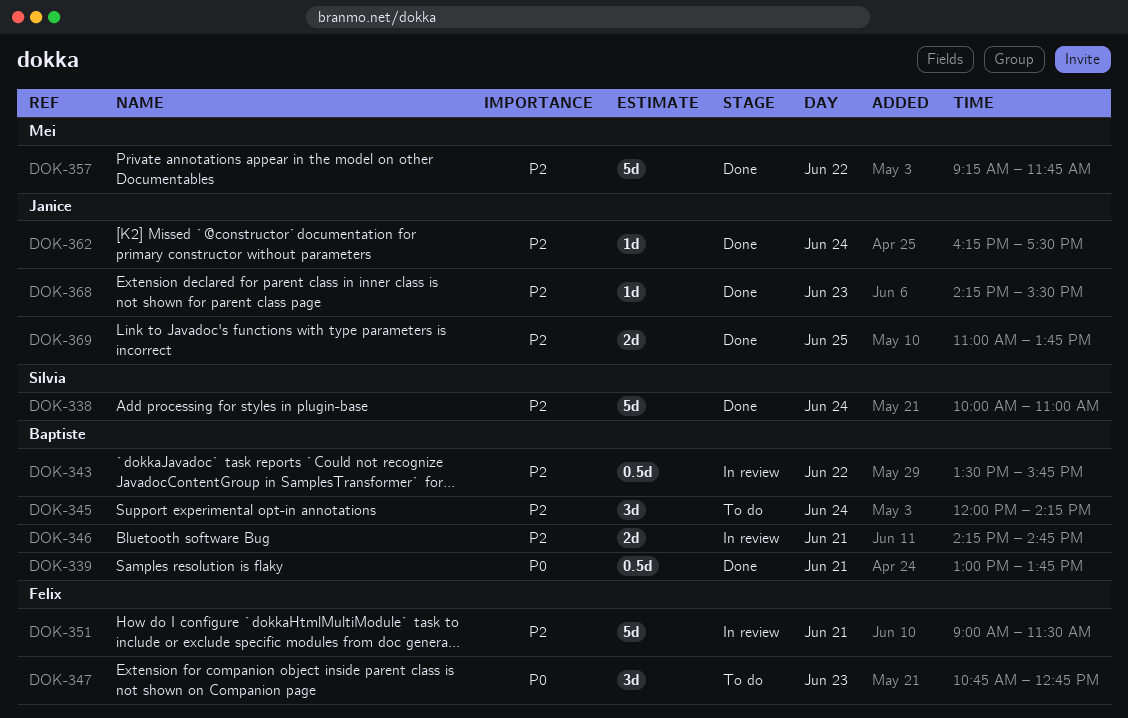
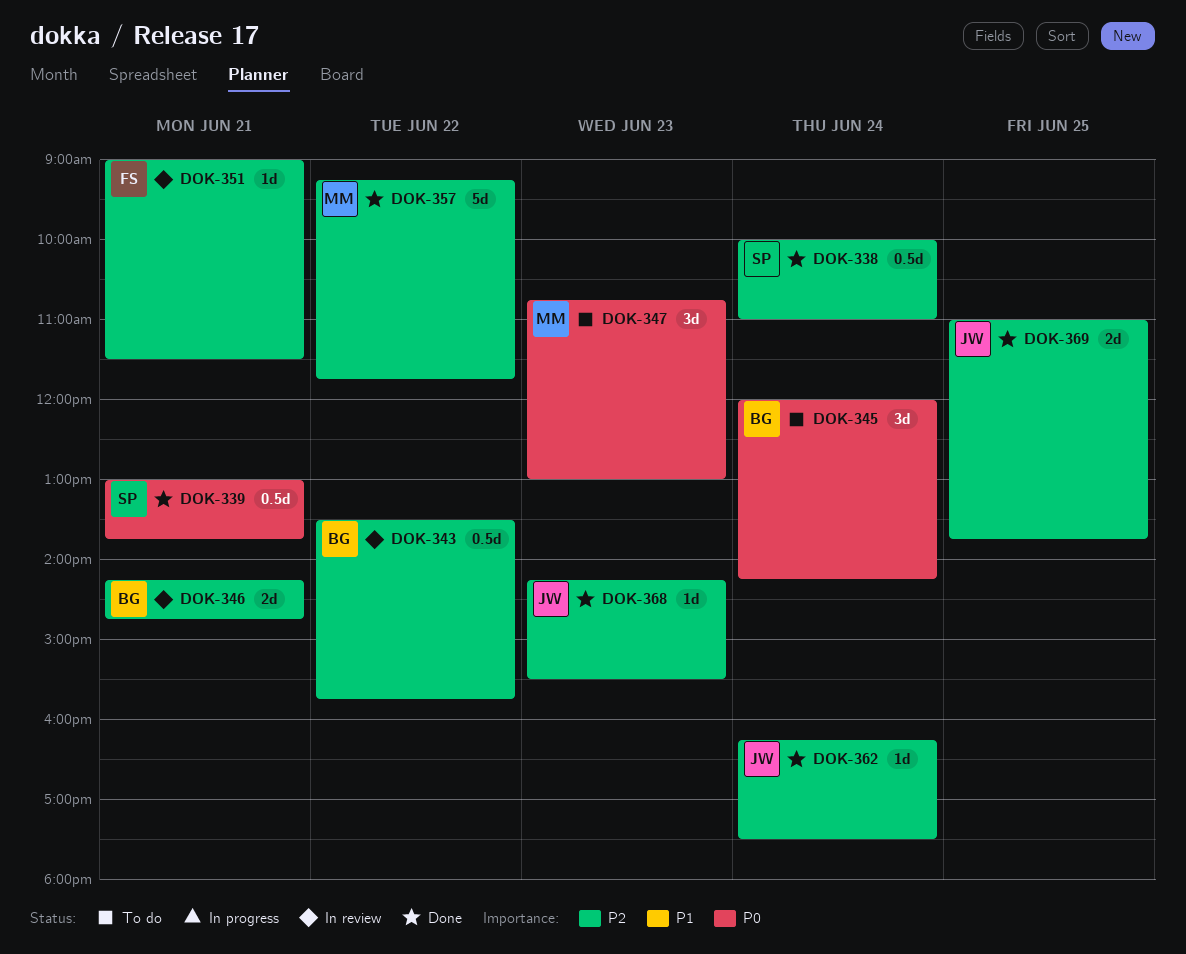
DOK-338, estimate: 5d -> 0.5d
DOK-339, owner: Baptiste -> Silvia
DOK-345, priority: P2 -> P0
DOK-347, owner: Felix -> Mei
DOK-347, ends: 12:45 -> 13:00
DOK-351, estimate: 5d -> 1d

